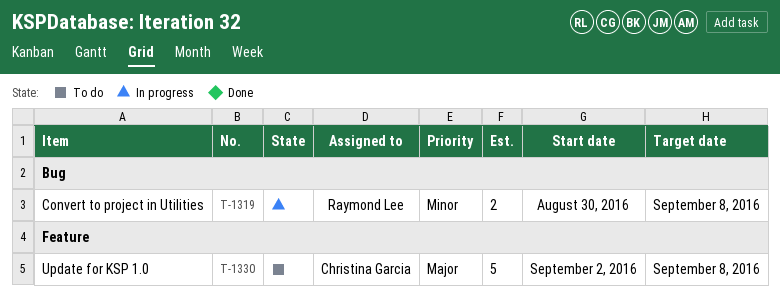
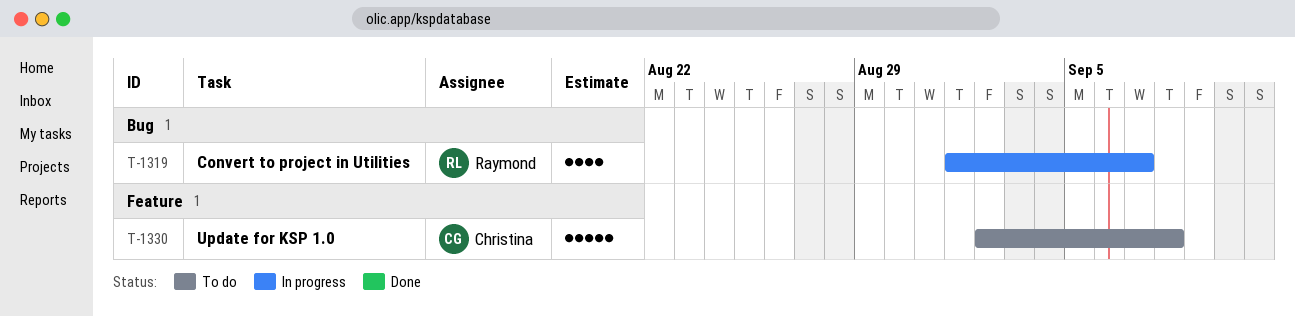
T-1319, estimate: 2 -> 4
T-1319, start: Aug 30 -> Sep 1
T-1319, due: Sep 8 -> Sep 7

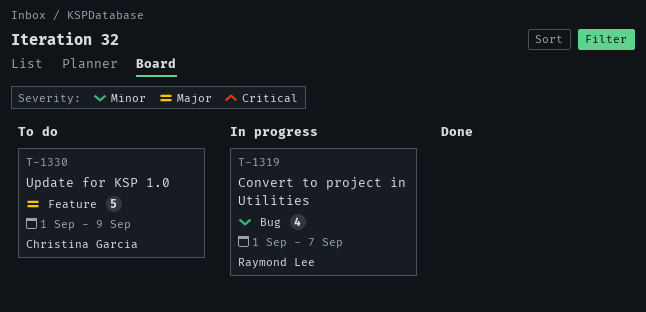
T-1330, start: Sep 2 -> Sep 1
T-1330, due: Sep 8 -> Sep 9

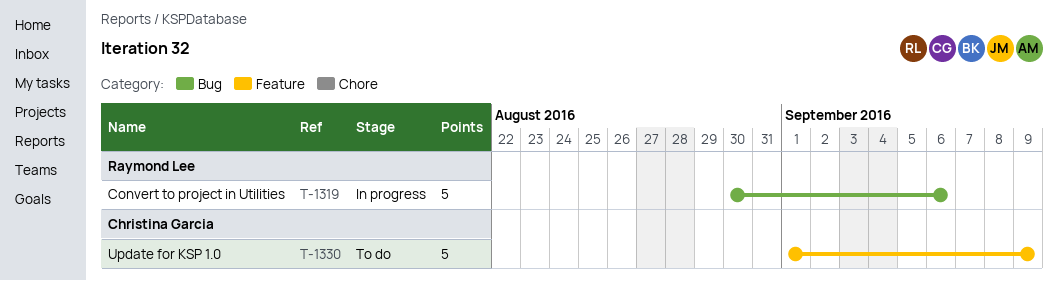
T-1319, estimate: 4 -> 5
T-1319, start: Sep 1 -> Aug 30
T-1319, due: Sep 7 -> Sep 6

